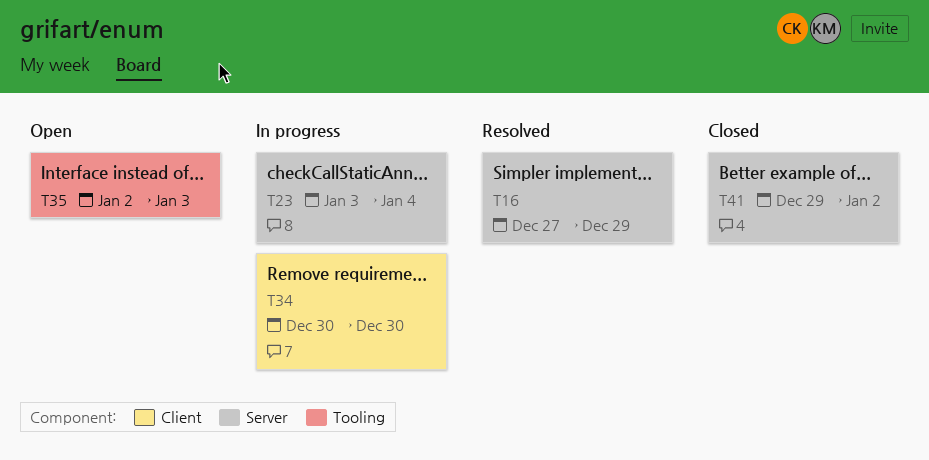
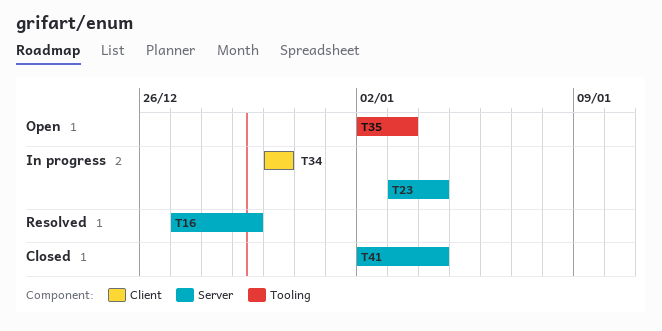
T41, start: Dec 29 -> Jan 2
T41, due: Jan 2 -> Jan 4

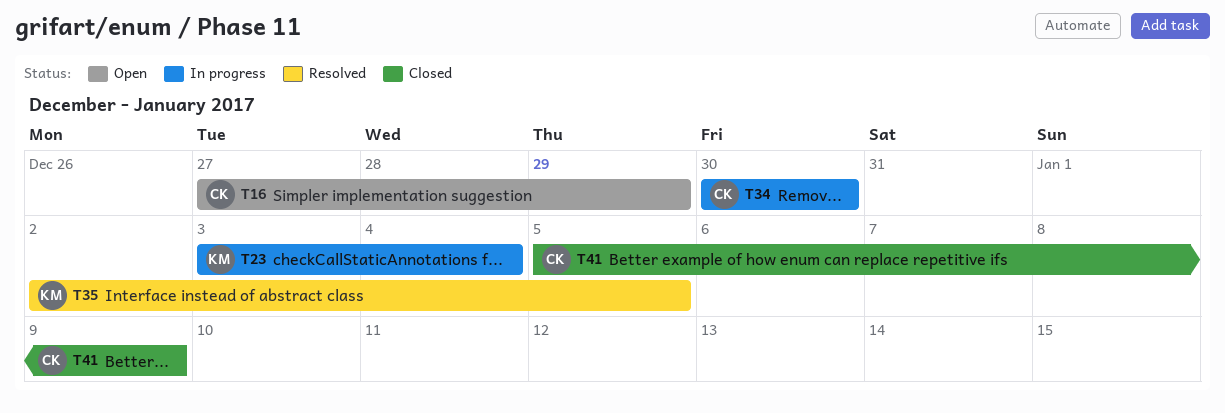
T16, status: Resolved -> Open
T35, status: Open -> Resolved
T35, due: Jan 3 -> Jan 5
T41, start: Jan 2 -> Jan 5
T41, due: Jan 4 -> Jan 9

